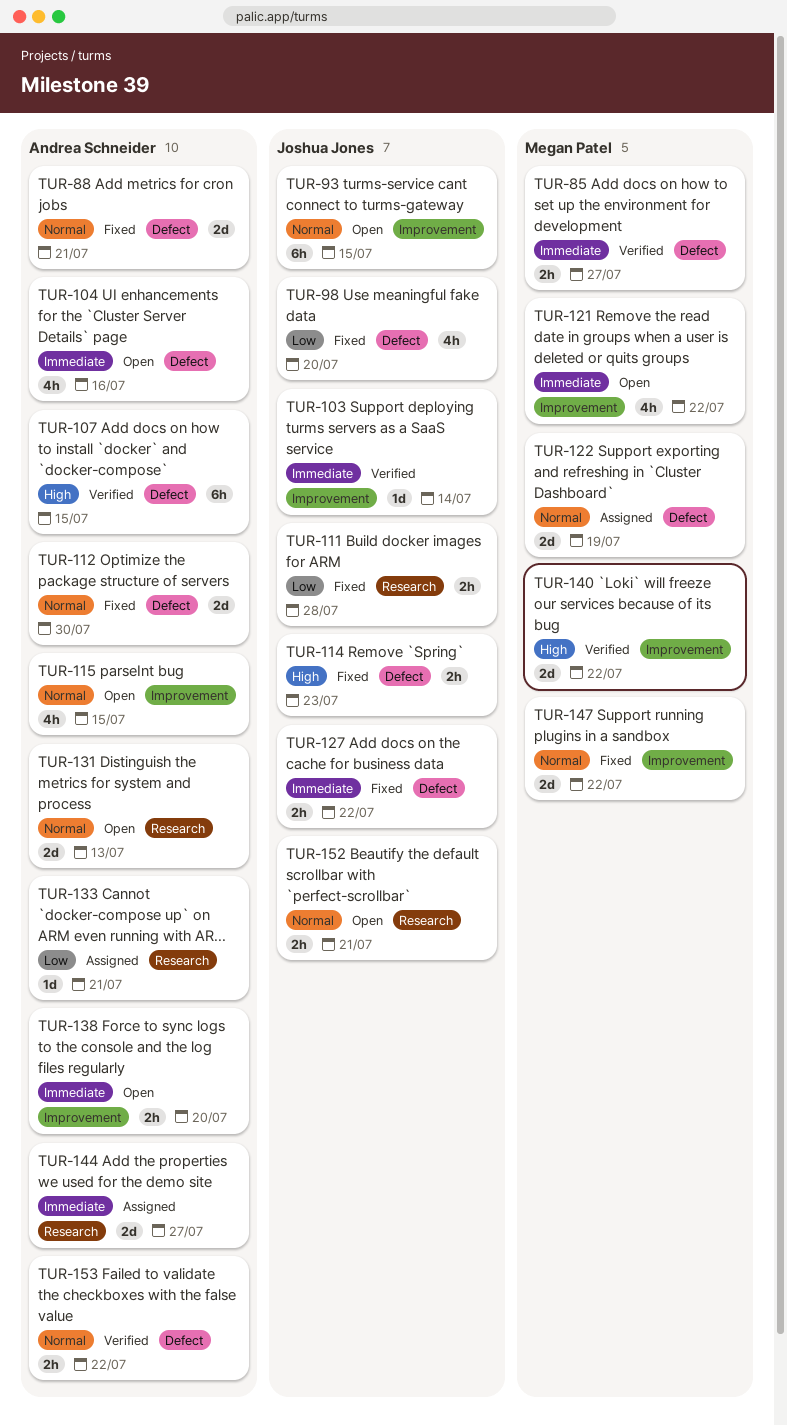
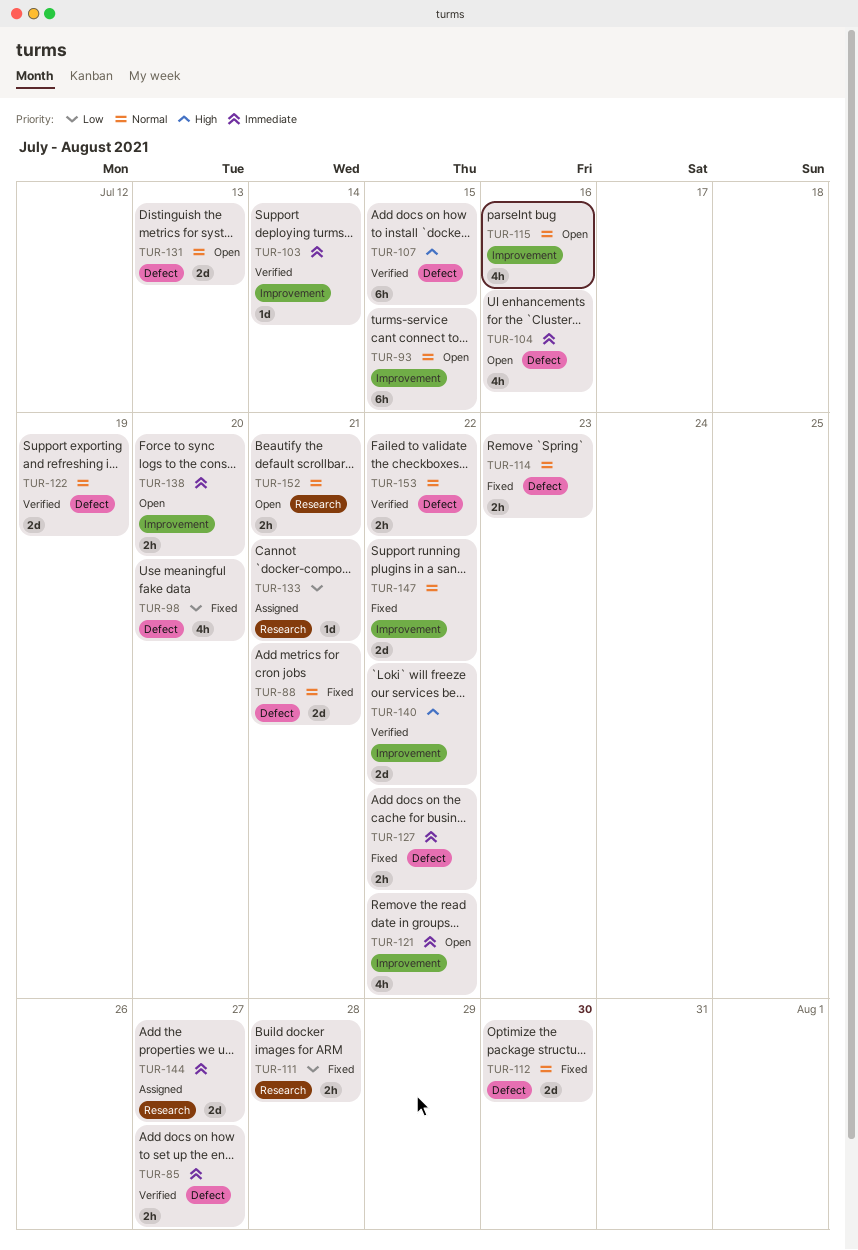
TUR-114, priority: High -> Normal
TUR-115, due: Jul 15 -> Jul 16
TUR-122, status: Assigned -> Verified
TUR-131, label: Research -> Defect

